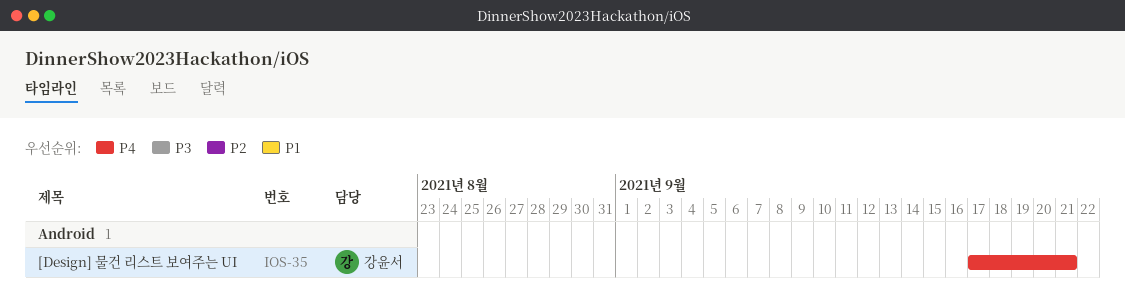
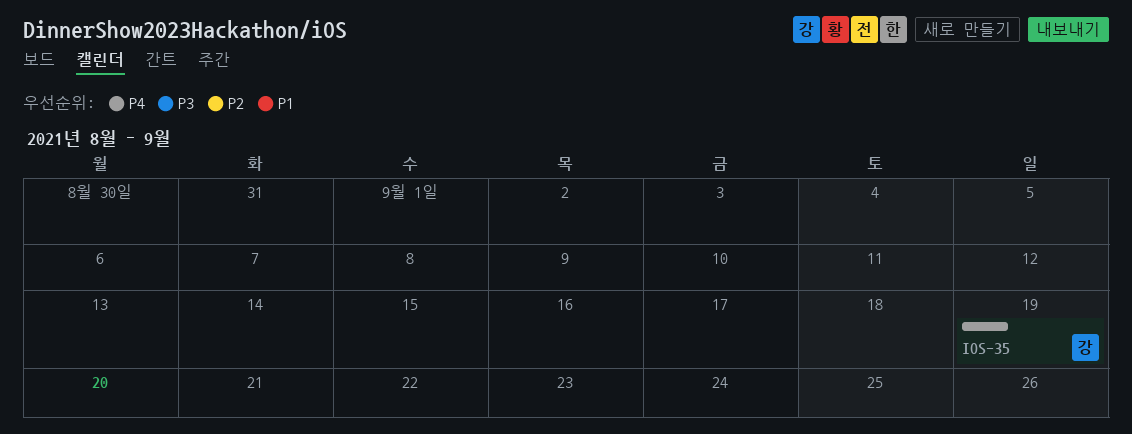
IOS-35, due: Sep 21 -> Sep 19

